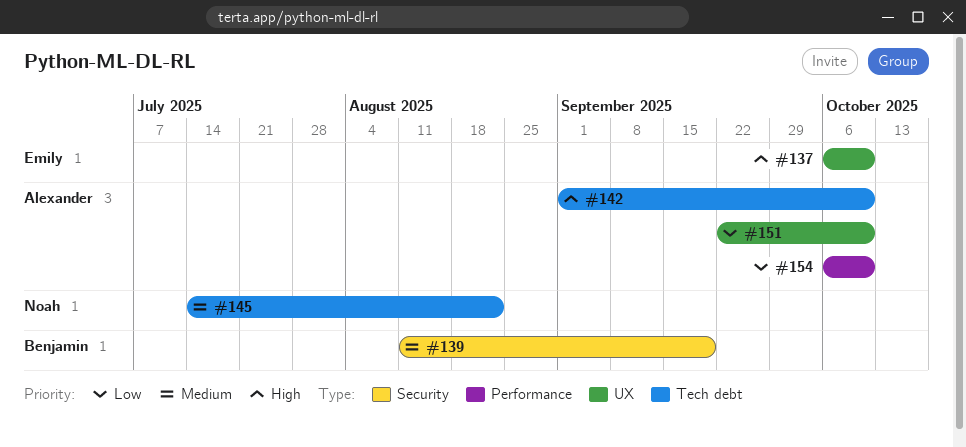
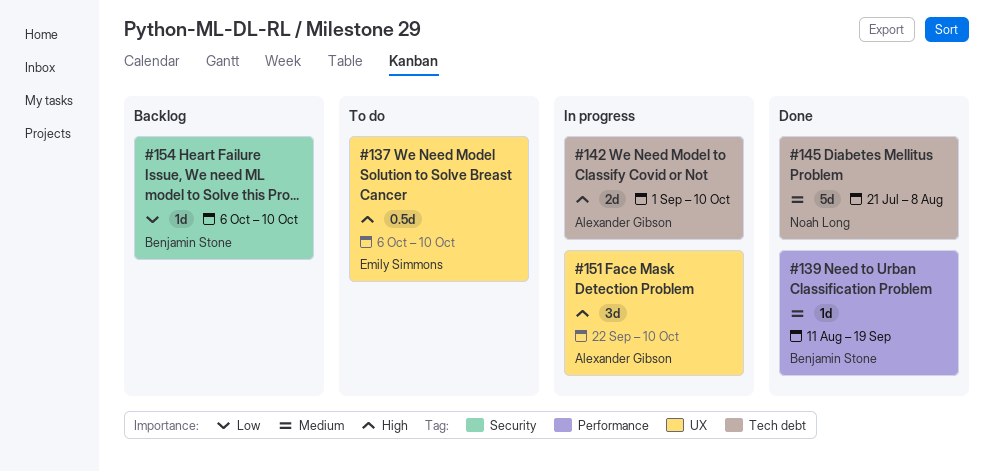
#139, label: Security -> Performance
#145, start: Jul 14 -> Jul 21
#145, due: Aug 22 -> Aug 8
#151, priority: Low -> High
#154, owner: Alexander Gibson -> Benjamin Stone
#154, label: Performance -> Security

